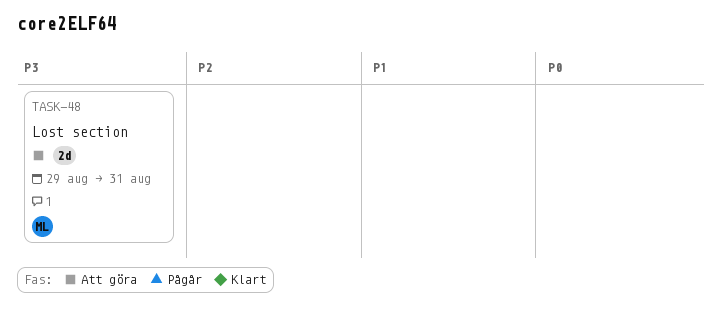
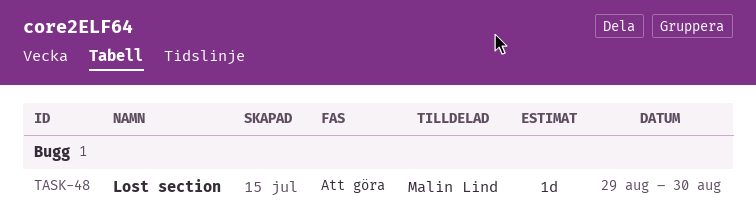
TASK-48, estimate: 2d -> 1d
TASK-48, due: Aug 31 -> Aug 30

